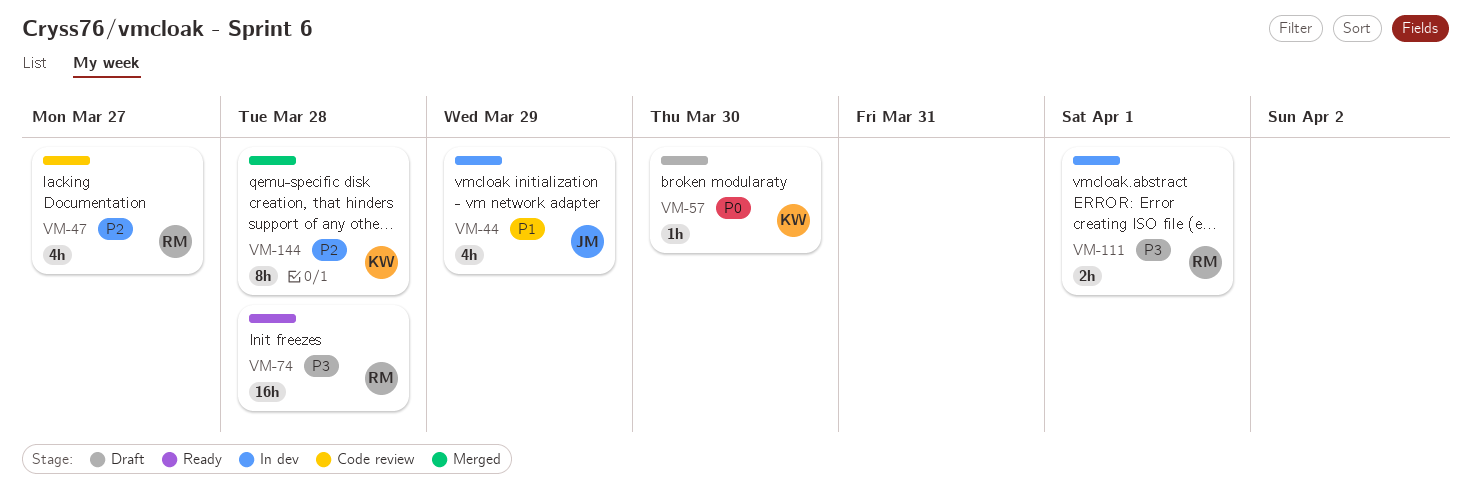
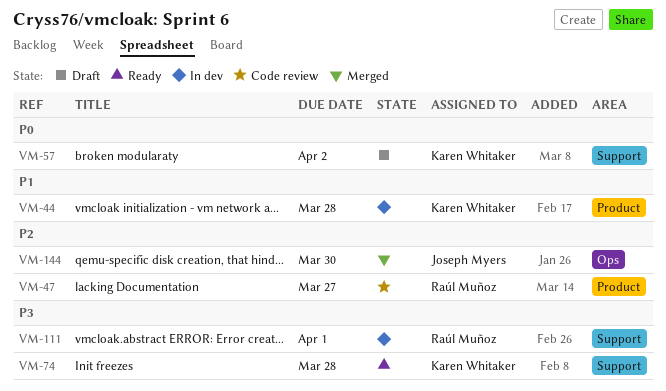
VM-44, owner: Joseph Myers -> Karen Whitaker
VM-44, due: Mar 29 -> Mar 28
VM-57, due: Mar 30 -> Apr 2
VM-74, owner: Raúl Muñoz -> Karen Whitaker
VM-144, owner: Karen Whitaker -> Joseph Myers
VM-144, due: Mar 28 -> Mar 30

